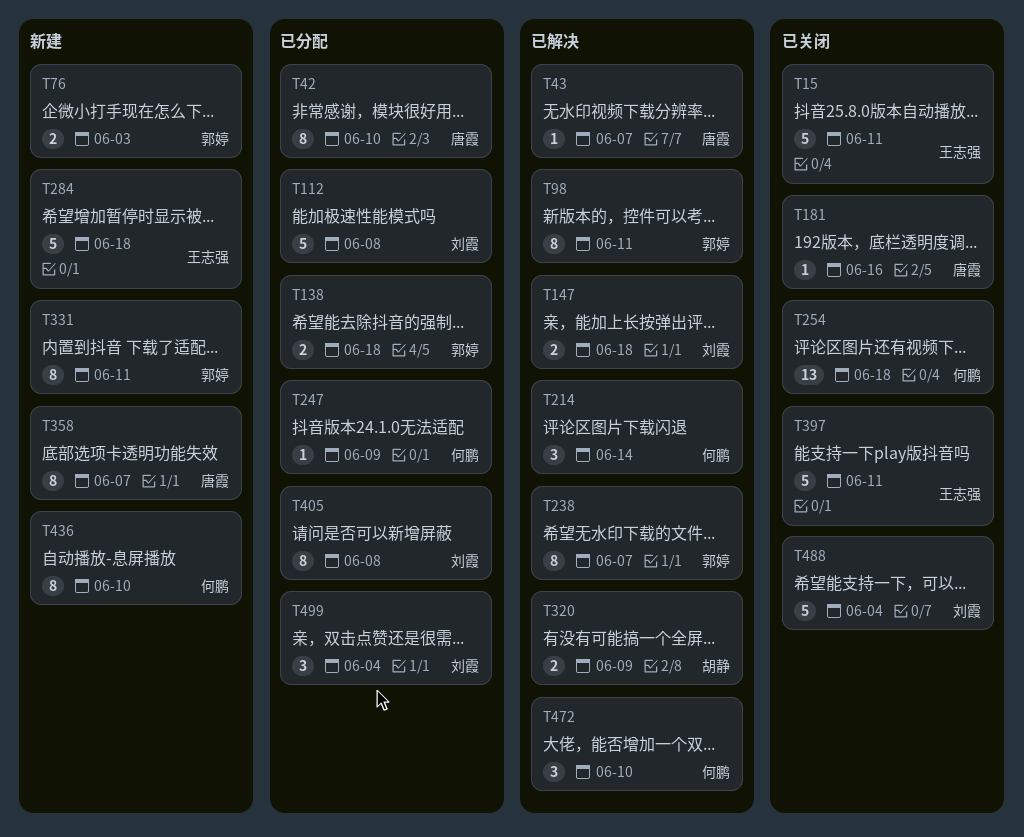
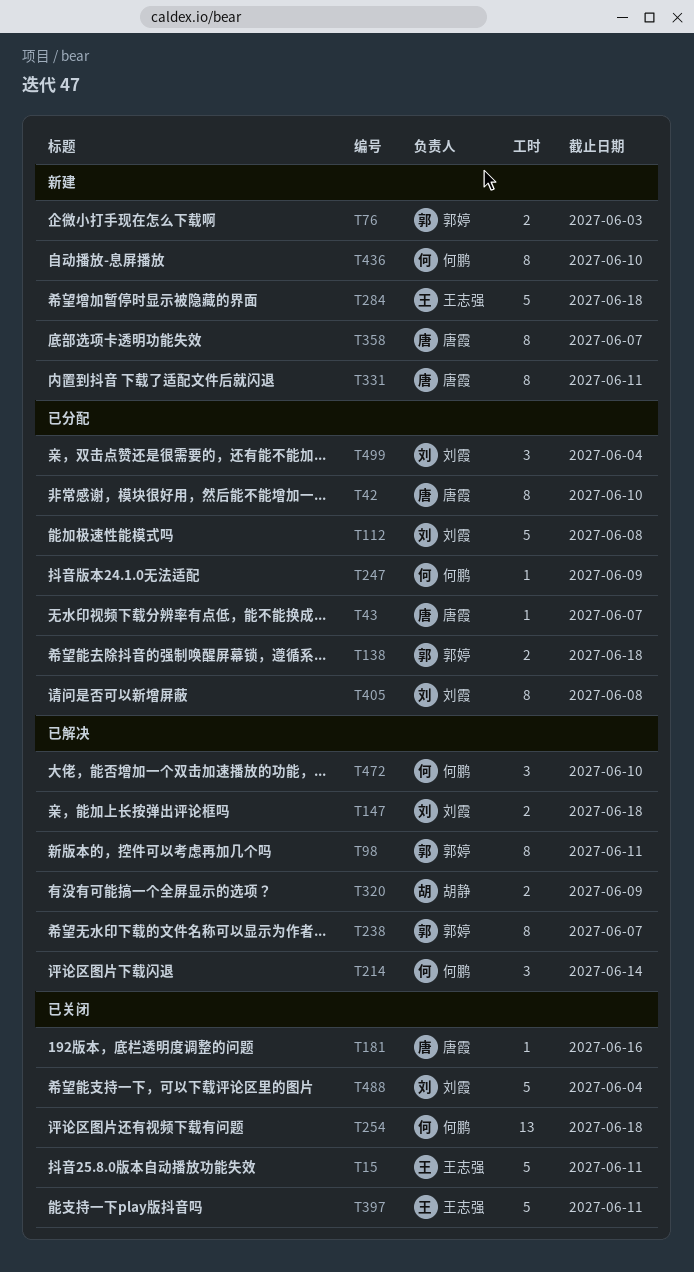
T43, status: 已解决 -> 已分配
T331, owner: 郭婷 -> 唐霞

